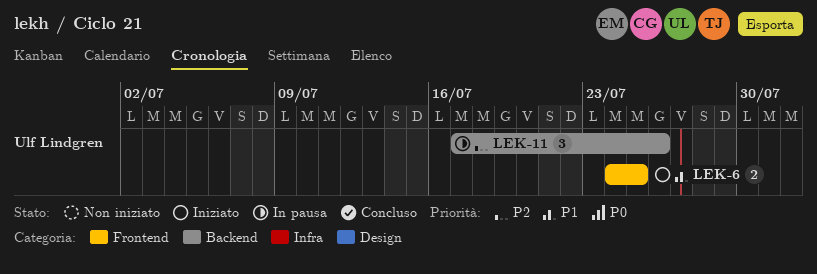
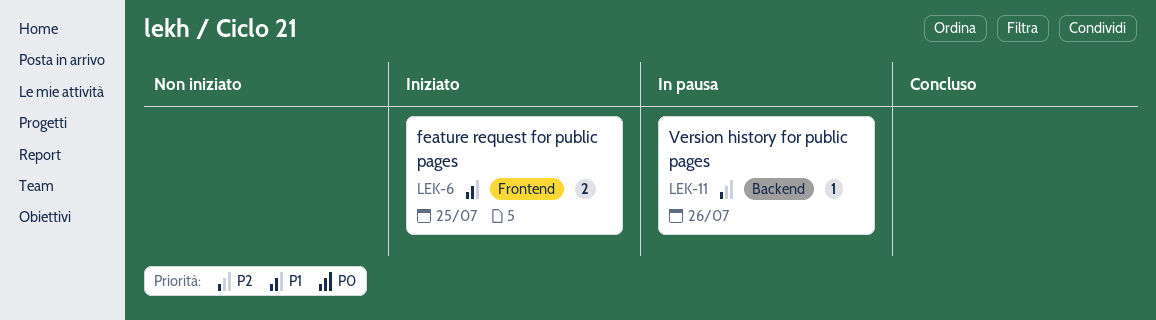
LEK-11, estimate: 3 -> 1

